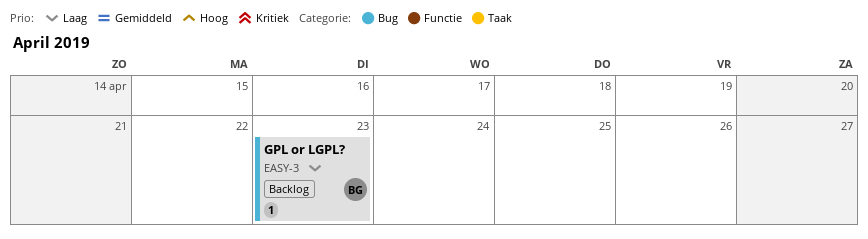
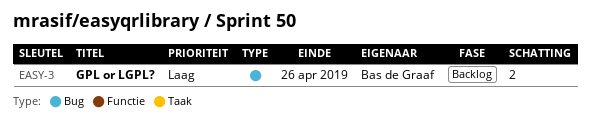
EASY-3, estimate: 1 -> 2
EASY-3, due: Apr 23 -> Apr 26

